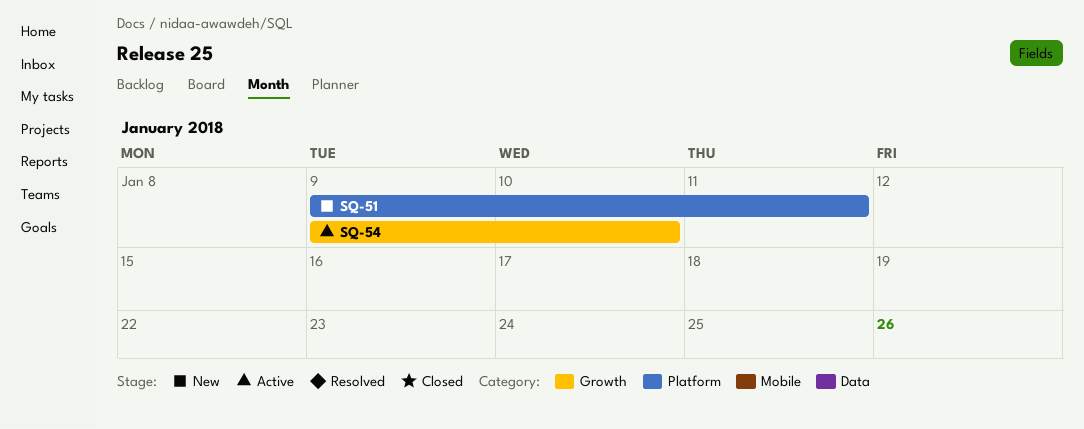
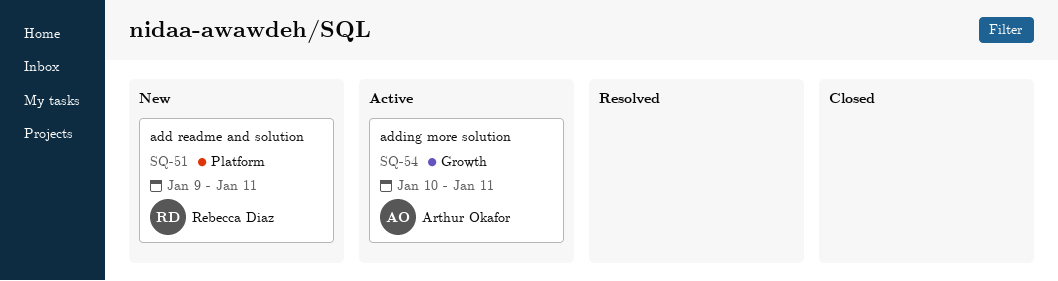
SQ-54, start: Jan 9 -> Jan 10
SQ-54, due: Jan 10 -> Jan 11

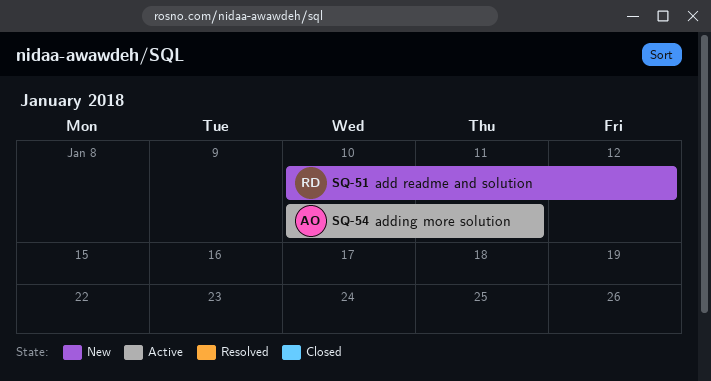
SQ-51, start: Jan 9 -> Jan 10
SQ-51, due: Jan 11 -> Jan 12

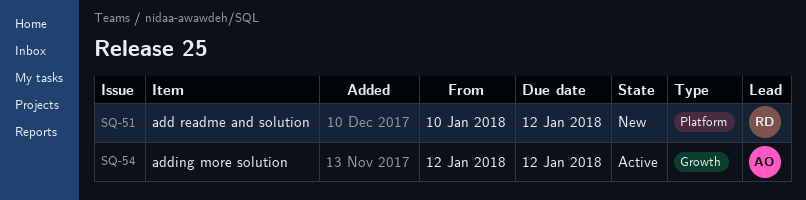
SQ-54, start: Jan 10 -> Jan 12
SQ-54, due: Jan 11 -> Jan 12

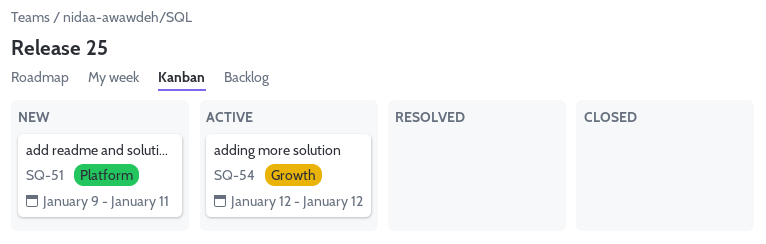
SQ-51, start: Jan 10 -> Jan 9
SQ-51, due: Jan 12 -> Jan 11

